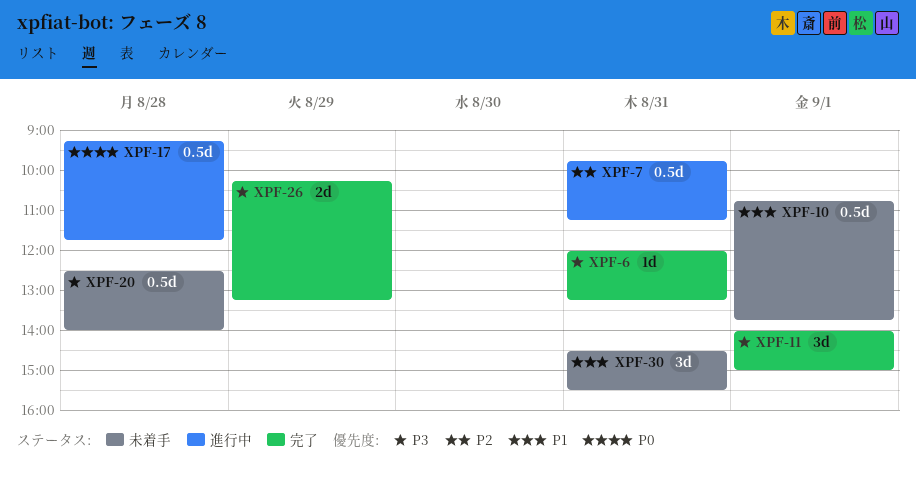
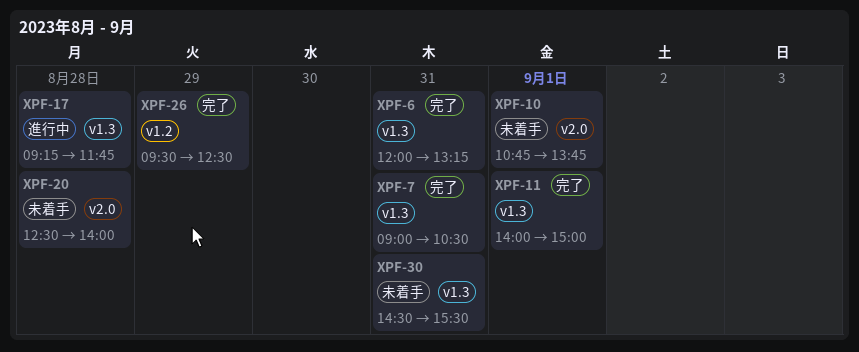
XPF-7, status: 進行中 -> 完了
XPF-7, begins: 09:45 -> 09:00
XPF-7, ends: 11:15 -> 10:30
XPF-26, begins: 10:15 -> 09:30
XPF-26, ends: 13:15 -> 12:30

